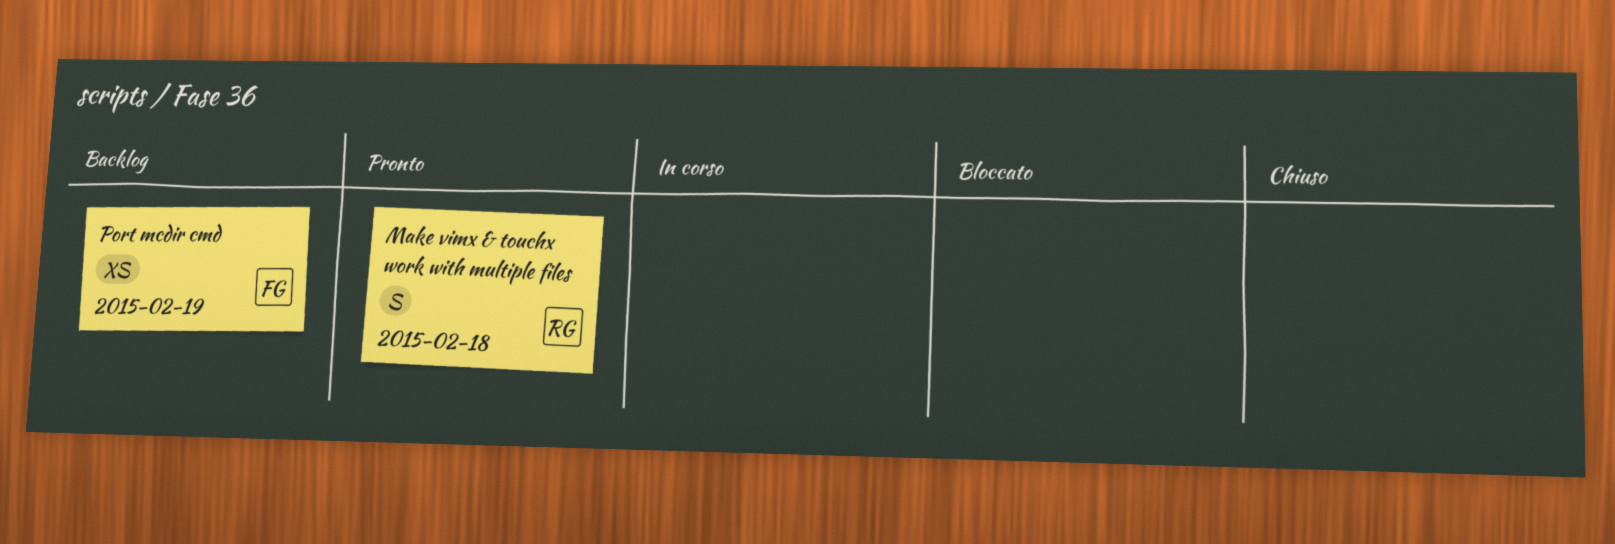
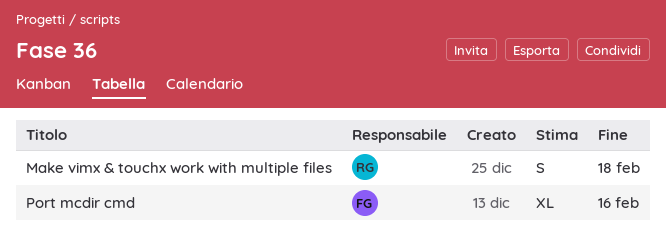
Port mcdir cmd, estimate: XS -> XL
Port mcdir cmd, due: Feb 19 -> Feb 16

